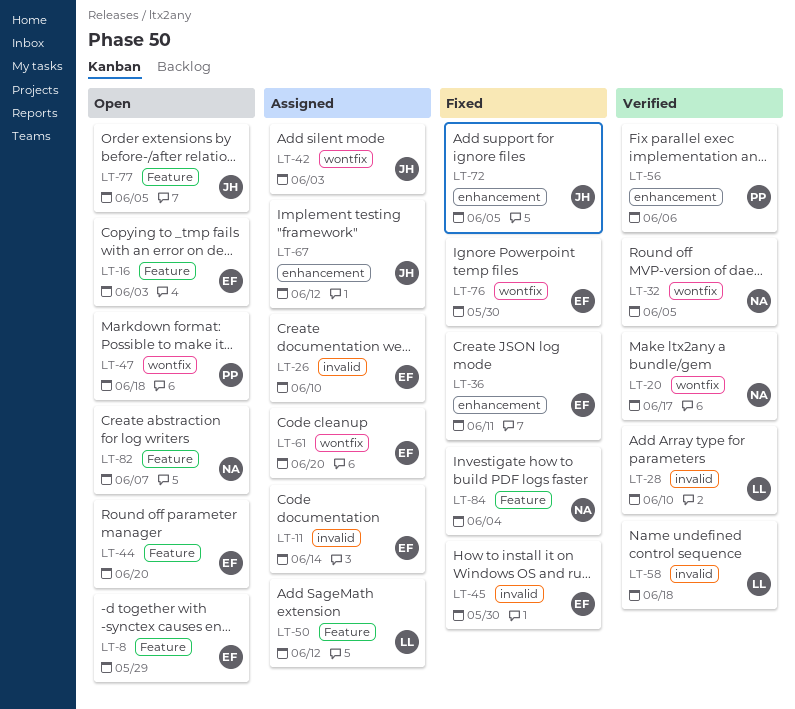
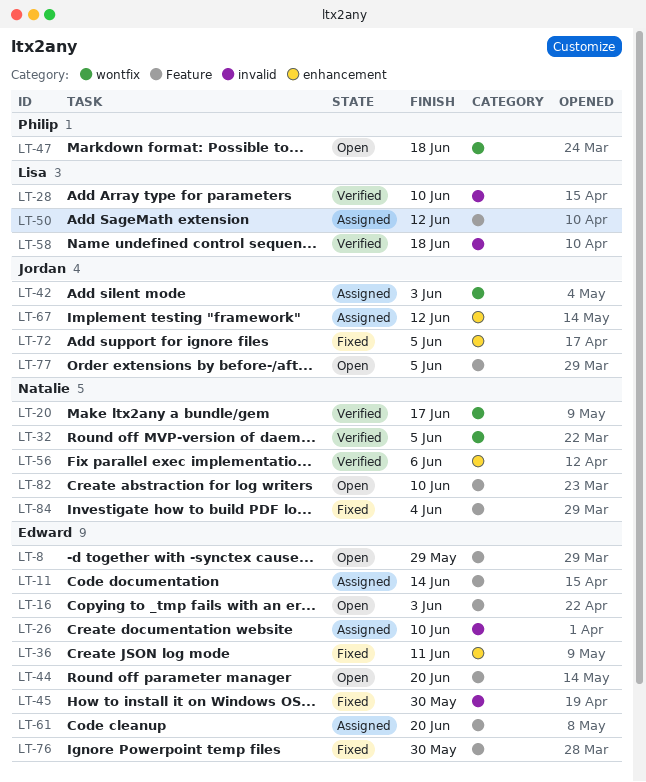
LT-11, label: invalid -> Feature
LT-56, owner: Philip -> Natalie
LT-61, label: wontfix -> Feature
LT-76, label: wontfix -> Feature
LT-82, due: Jun 7 -> Jun 10

